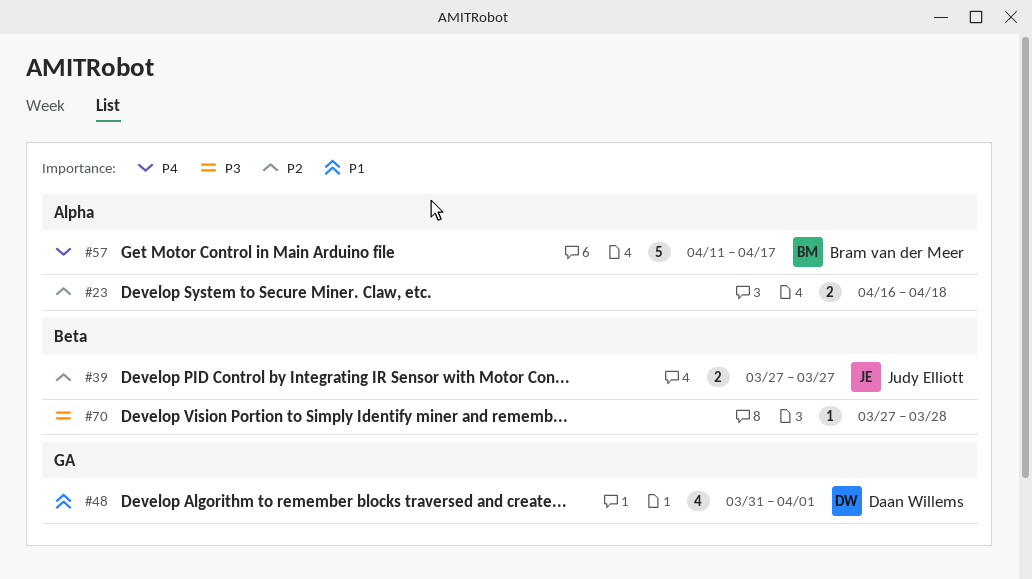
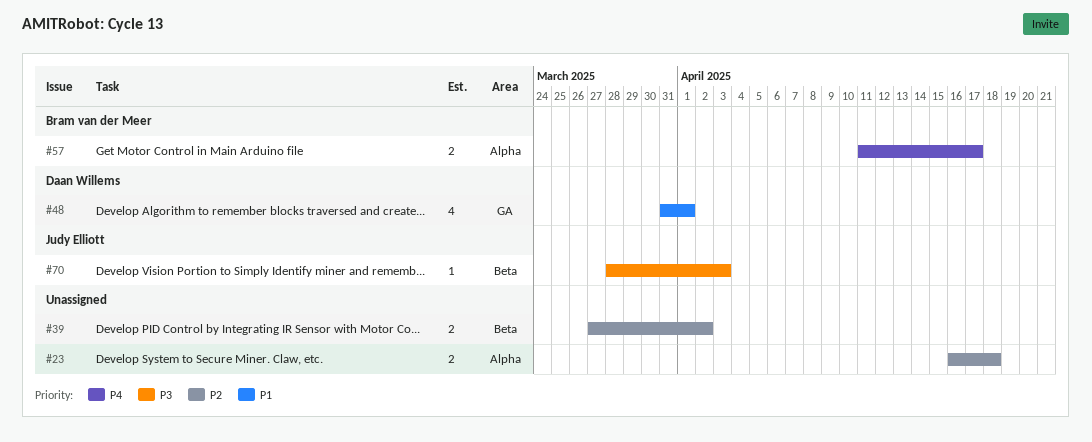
#39, owner: Judy Elliott -> none
#39, due: Mar 27 -> Apr 2
#57, estimate: 5 -> 2
#70, owner: none -> Judy Elliott
#70, start: Mar 27 -> Mar 28
#70, due: Mar 28 -> Apr 3

